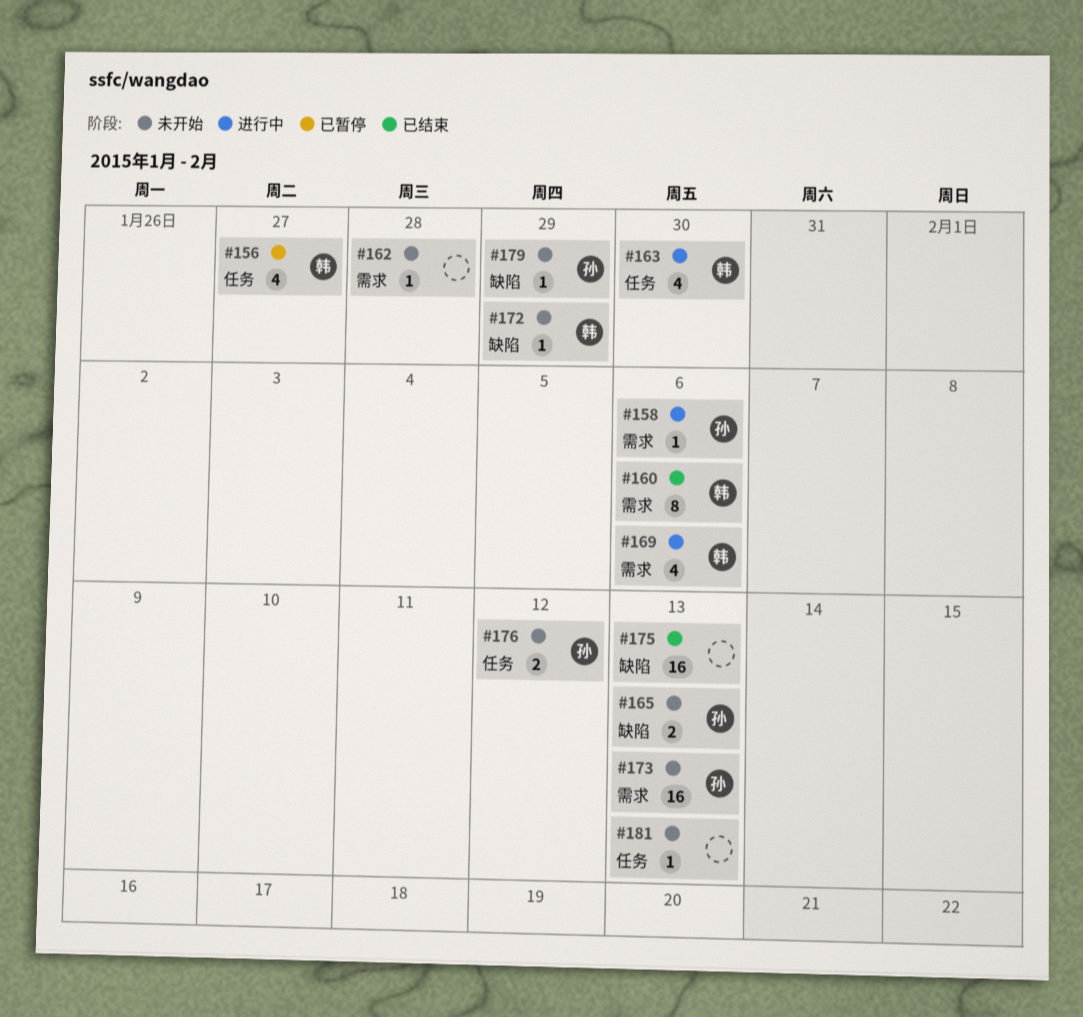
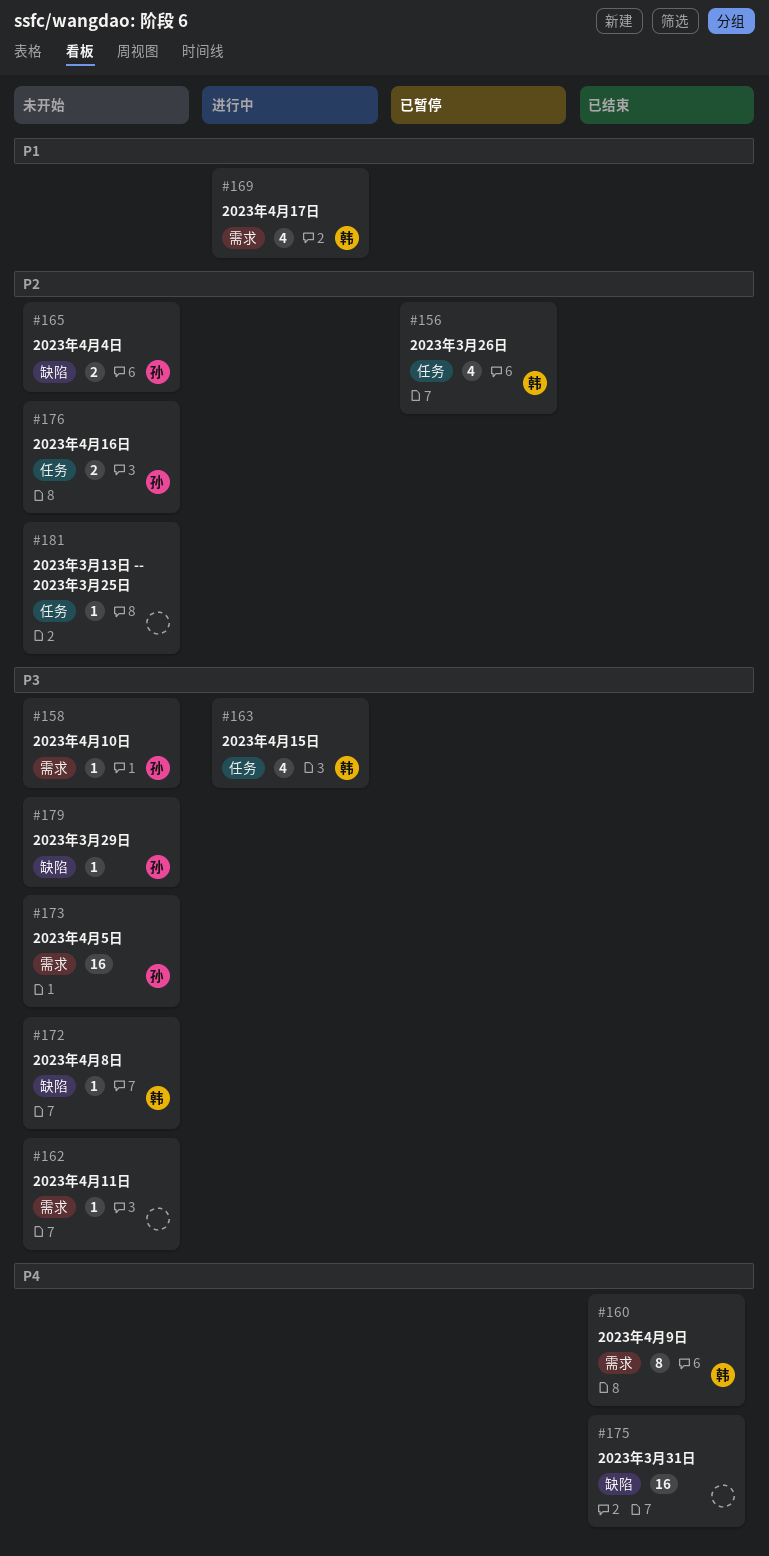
#158, status: 进行中 -> 未开始

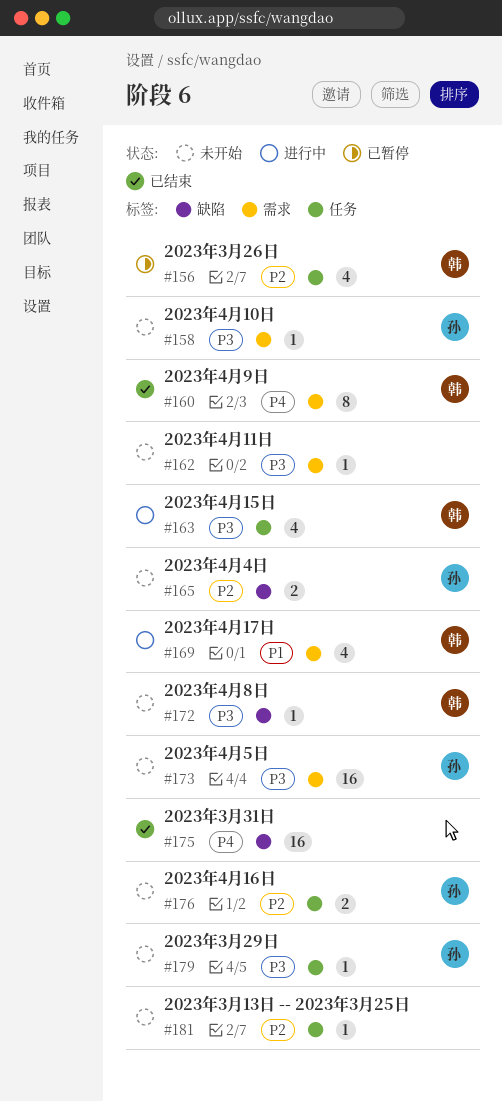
#179, label: 缺陷 -> 任务

